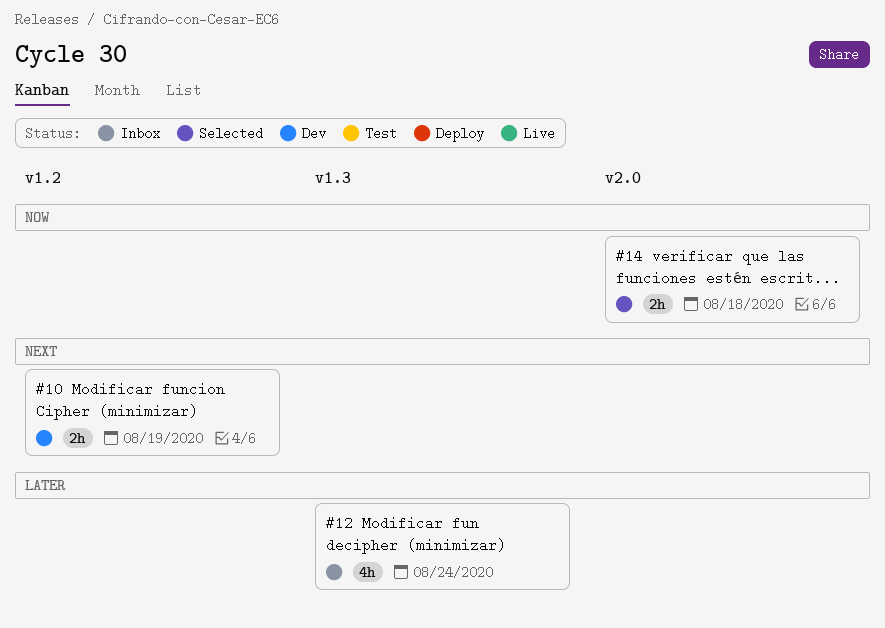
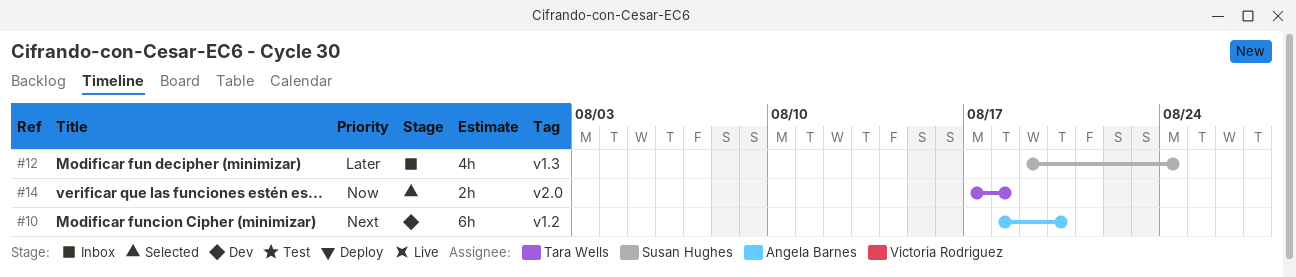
#10, estimate: 2h -> 6h
#10, due: Aug 19 -> Aug 20

